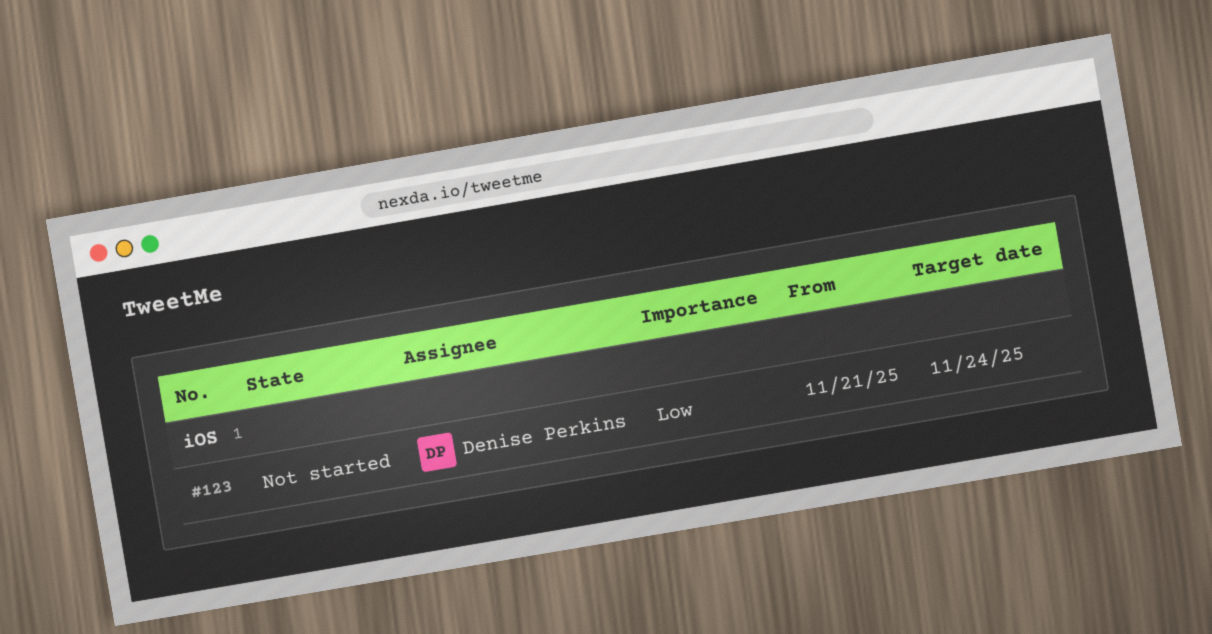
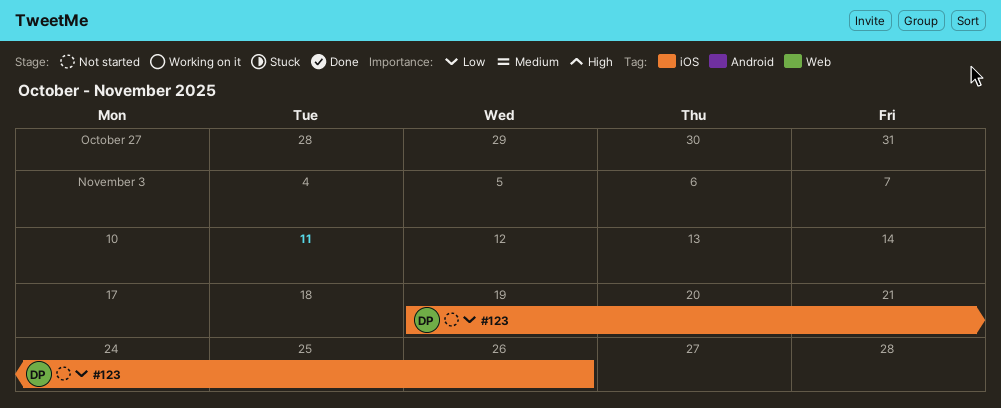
#123, start: Nov 21 -> Nov 19
#123, due: Nov 24 -> Nov 26

